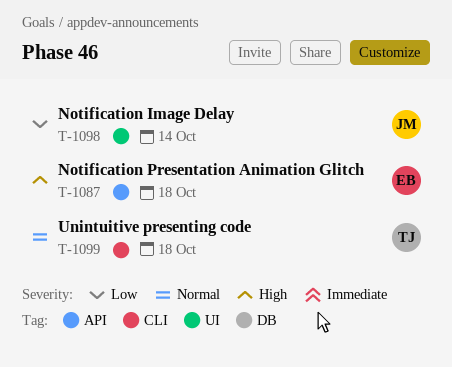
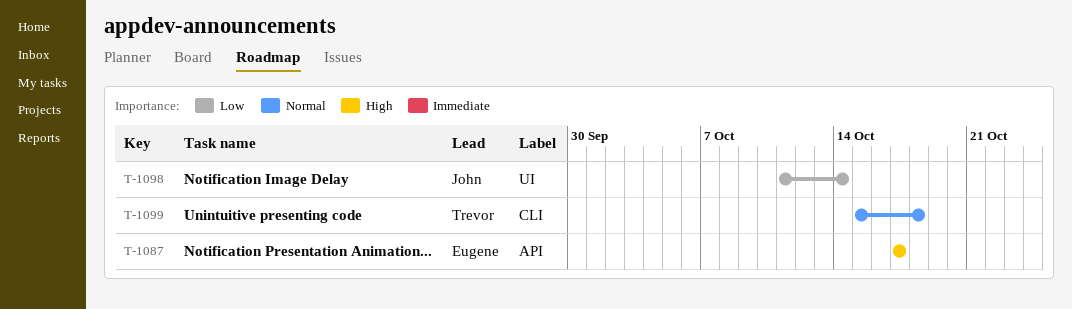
T-1087, due: Oct 18 -> Oct 17

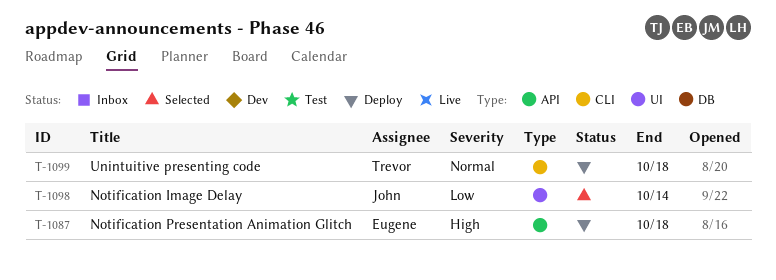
T-1087, due: Oct 17 -> Oct 18

